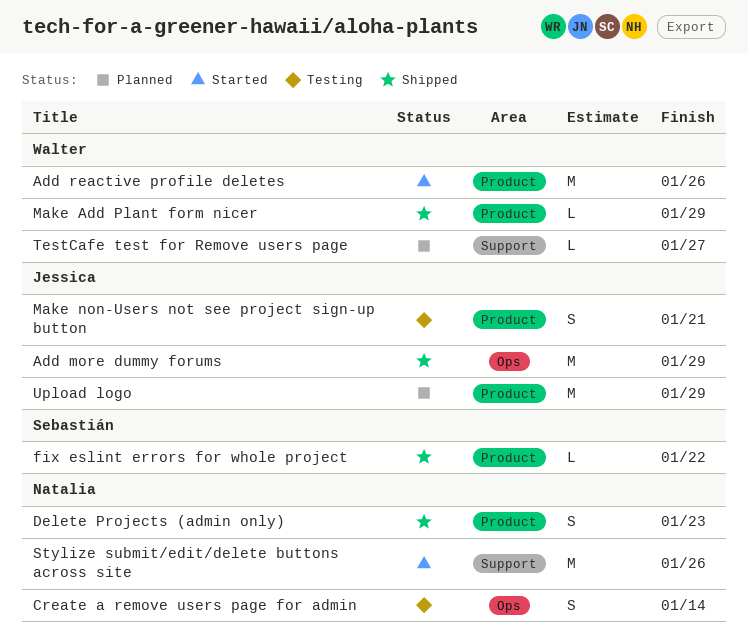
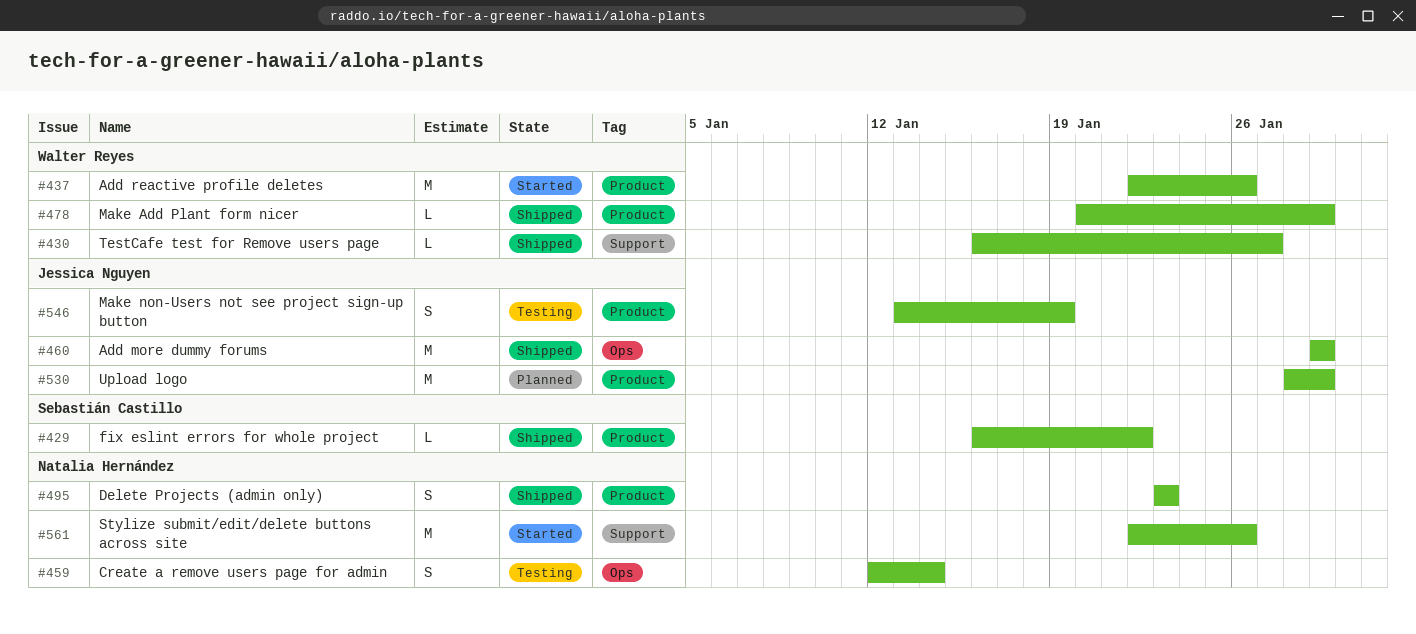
Make non-Users not see project sign-up button, due: Jan 21 -> Jan 19
TestCafe test for Remove users page, status: Planned -> Shipped

